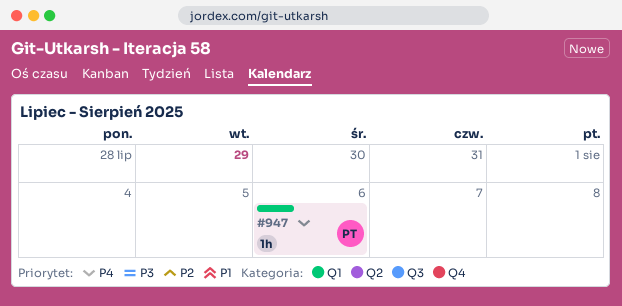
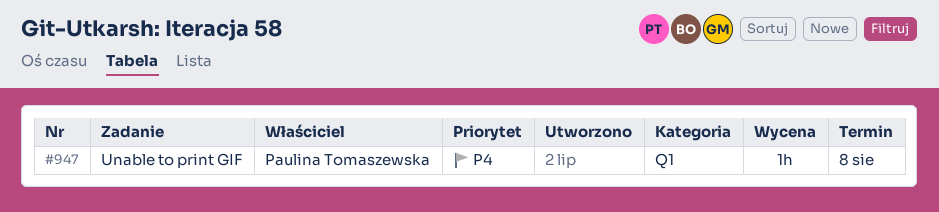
#947, due: Aug 6 -> Aug 8

